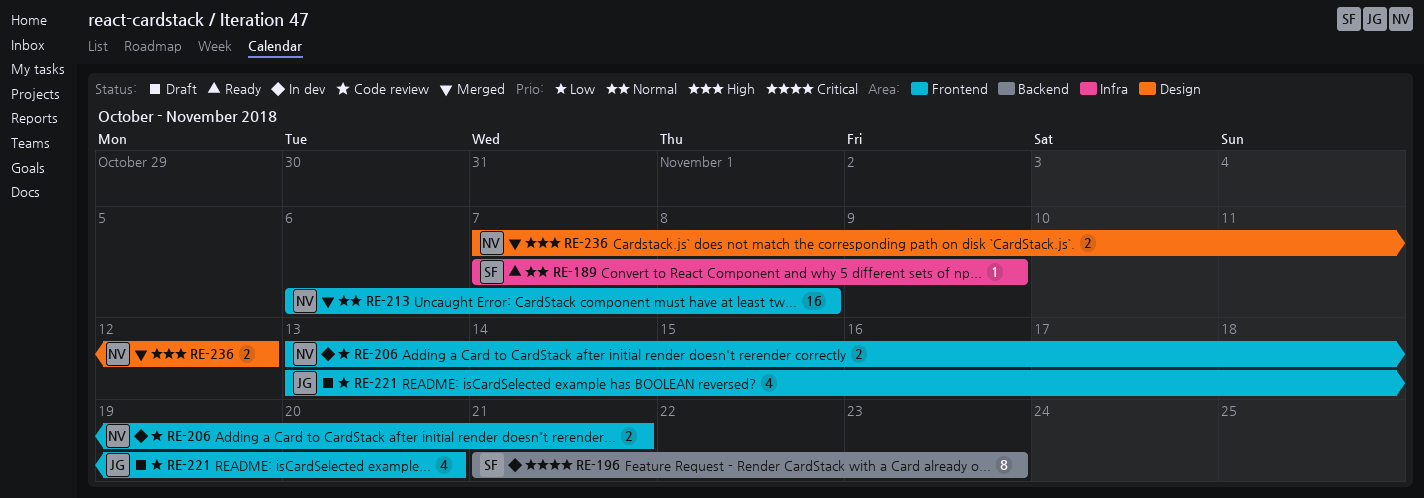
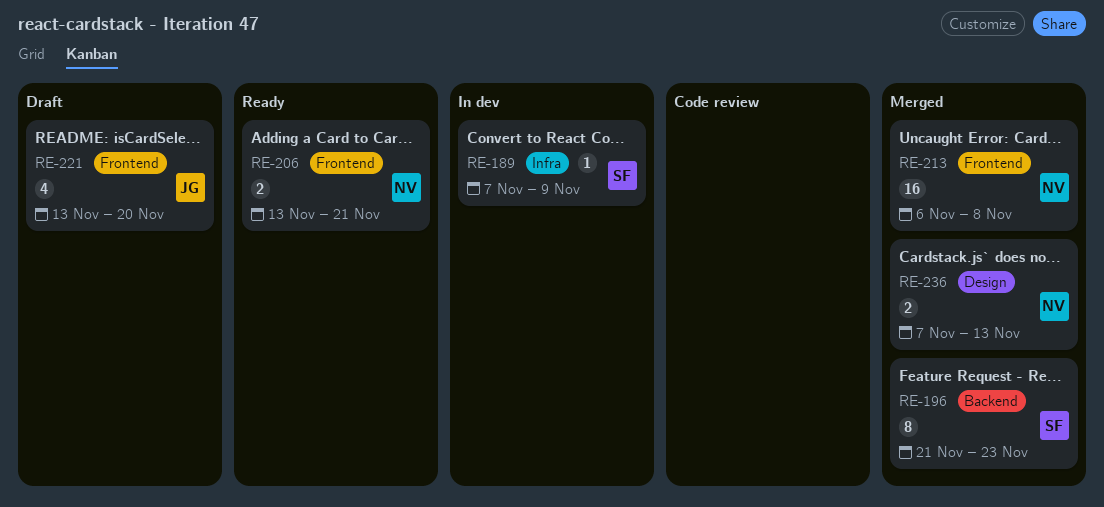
RE-189, status: Ready -> In dev
RE-196, status: In dev -> Merged
RE-206, status: In dev -> Ready
RE-236, due: Nov 12 -> Nov 13

